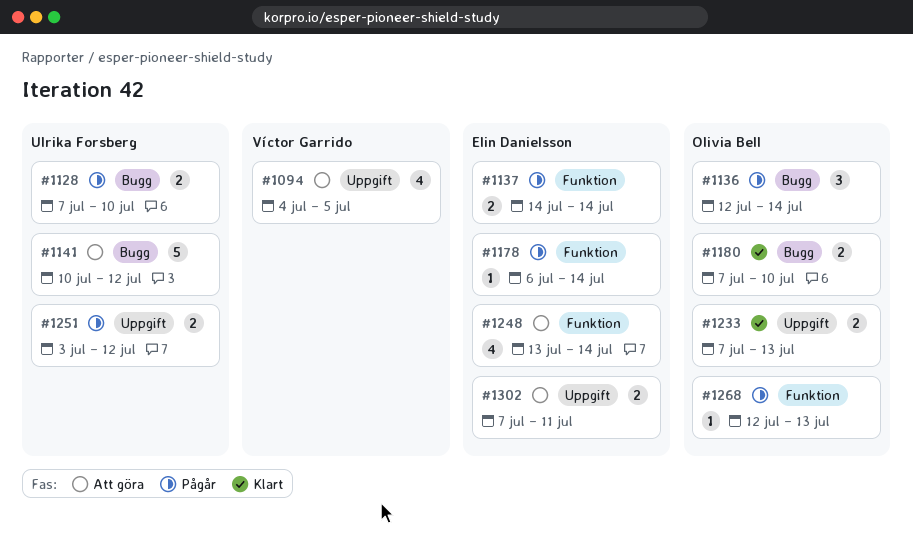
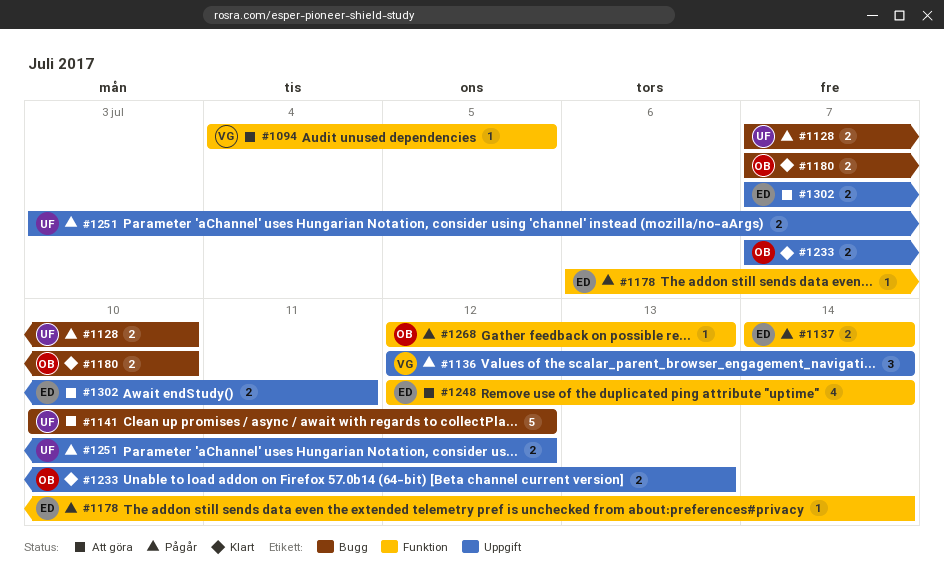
#1094, label: Uppgift -> Funktion
#1094, estimate: 4 -> 1
#1136, owner: Olivia Bell -> Víctor Garrido
#1136, label: Bugg -> Uppgift
#1248, start: Jul 13 -> Jul 12

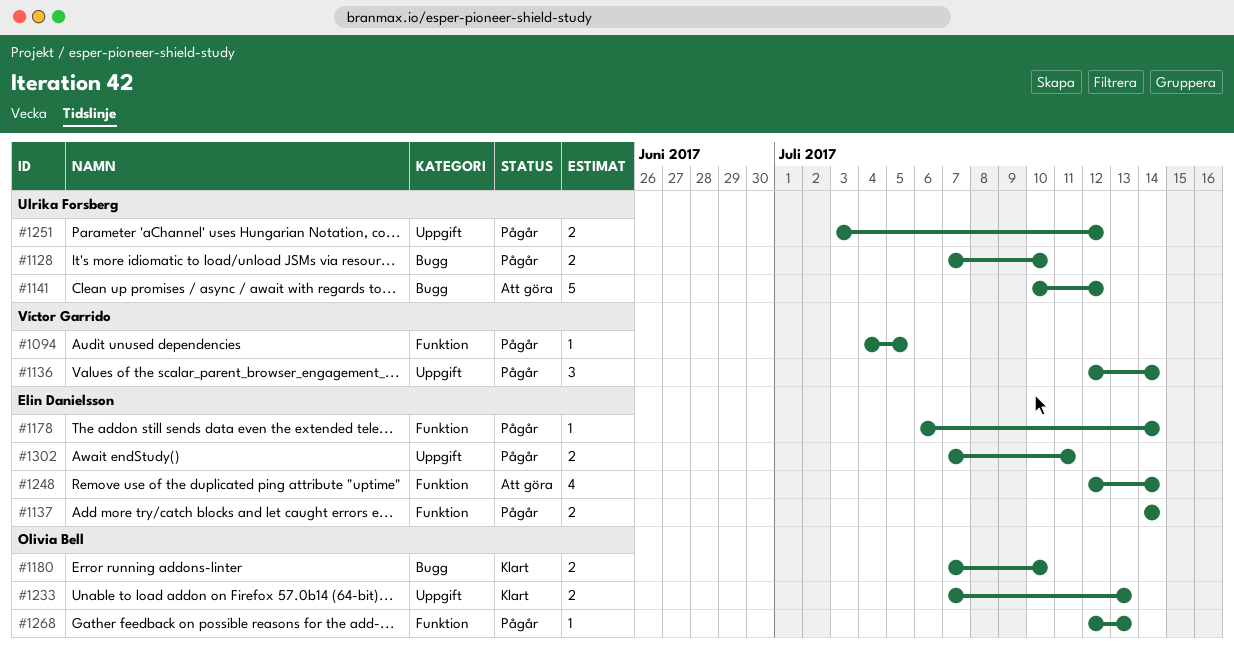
#1094, status: Att göra -> Pågår
#1302, status: Att göra -> Pågår

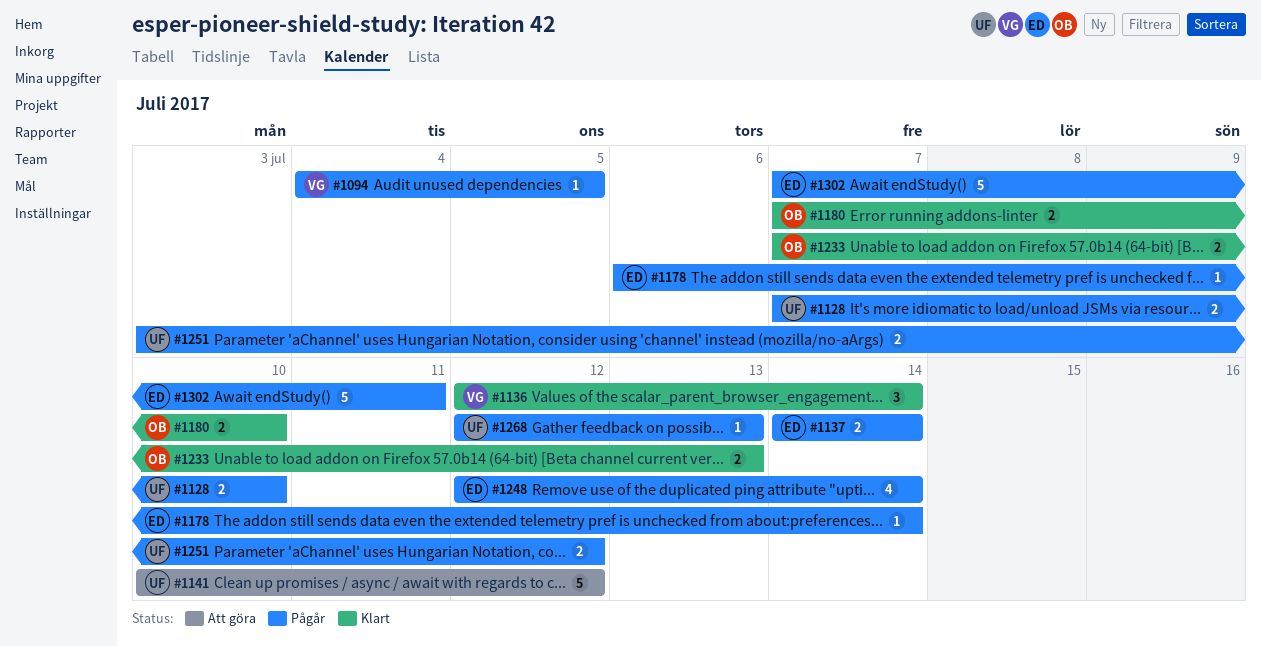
#1136, status: Pågår -> Klart
#1248, status: Att göra -> Pågår
#1268, owner: Olivia Bell -> Ulrika Forsberg
#1302, estimate: 2 -> 5

